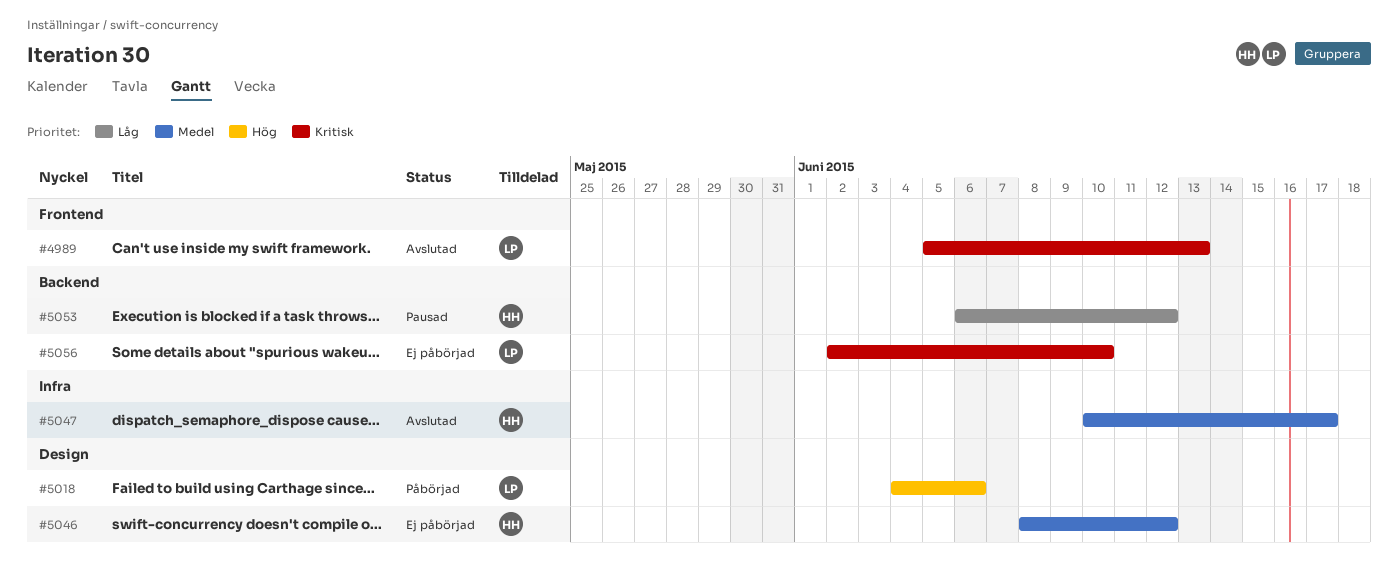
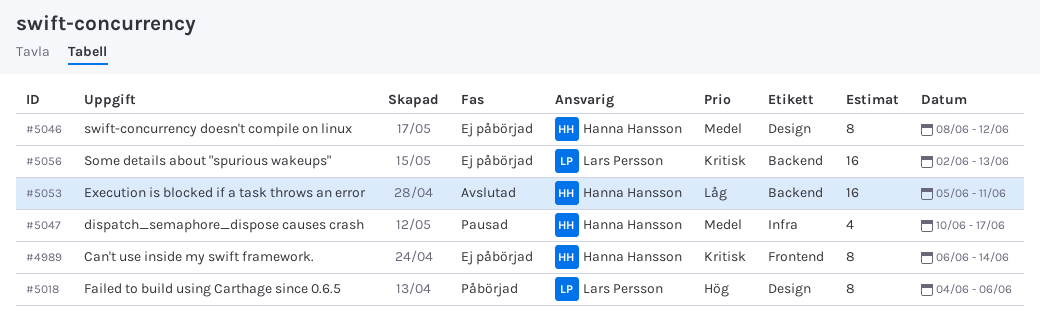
#4989, status: Avslutad -> Ej påbörjad
#4989, owner: Lars Persson -> Hanna Hansson
#4989, start: Jun 5 -> Jun 6
#4989, due: Jun 13 -> Jun 14
#5047, status: Avslutad -> Pausad
#5053, status: Pausad -> Avslutad
#5053, start: Jun 6 -> Jun 5
#5053, due: Jun 12 -> Jun 11
#5056, due: Jun 10 -> Jun 13

